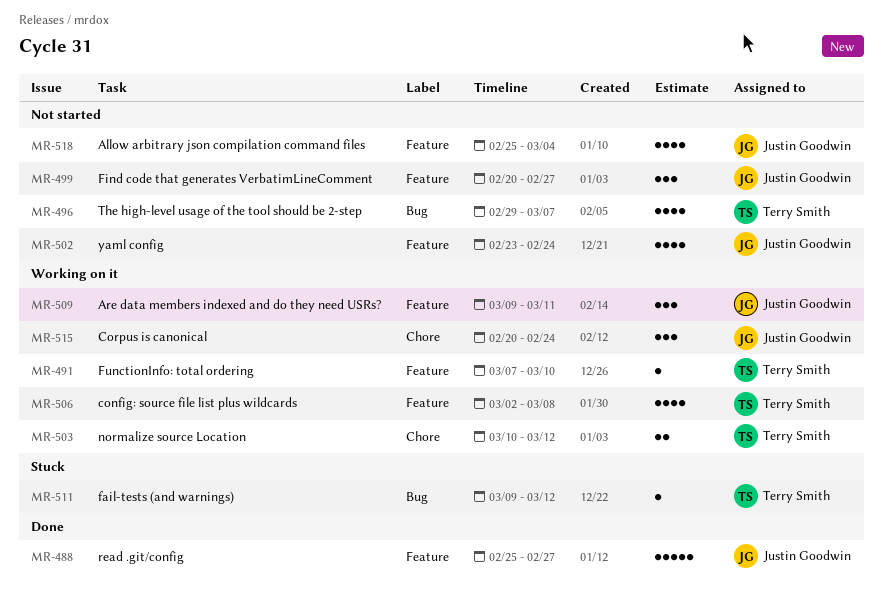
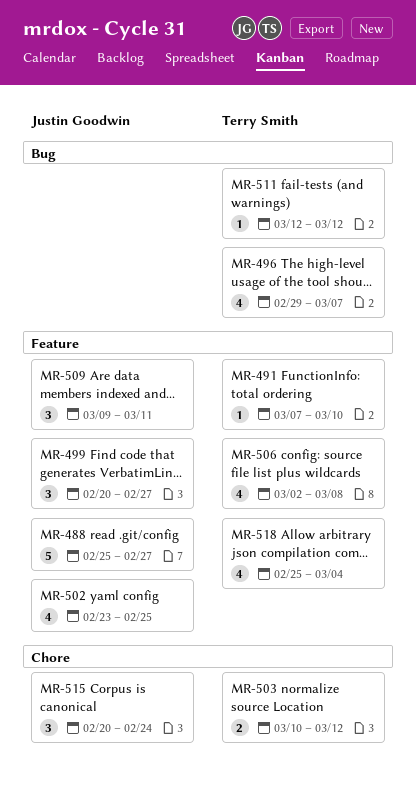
MR-502, due: Feb 24 -> Feb 25
MR-511, start: Mar 9 -> Mar 12
MR-518, owner: Justin Goodwin -> Terry Smith

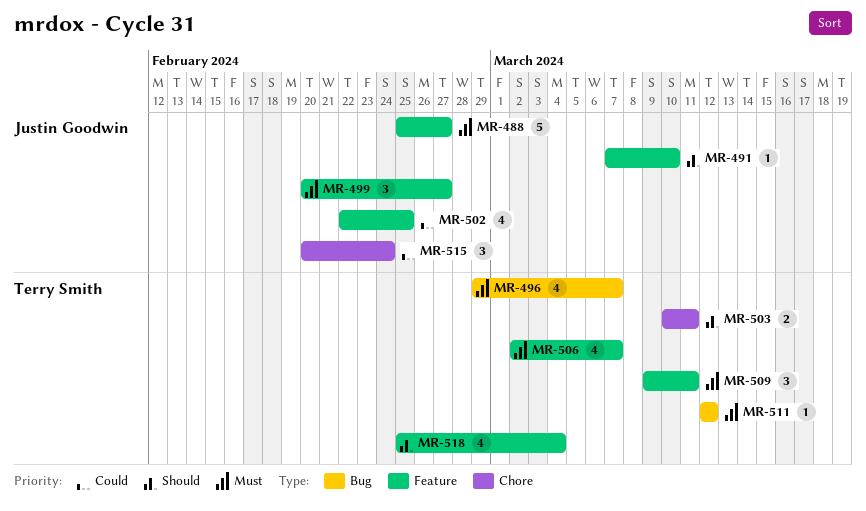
MR-491, owner: Terry Smith -> Justin Goodwin
MR-502, start: Feb 23 -> Feb 22
MR-503, due: Mar 12 -> Mar 11
MR-506, due: Mar 8 -> Mar 7
MR-509, owner: Justin Goodwin -> Terry Smith

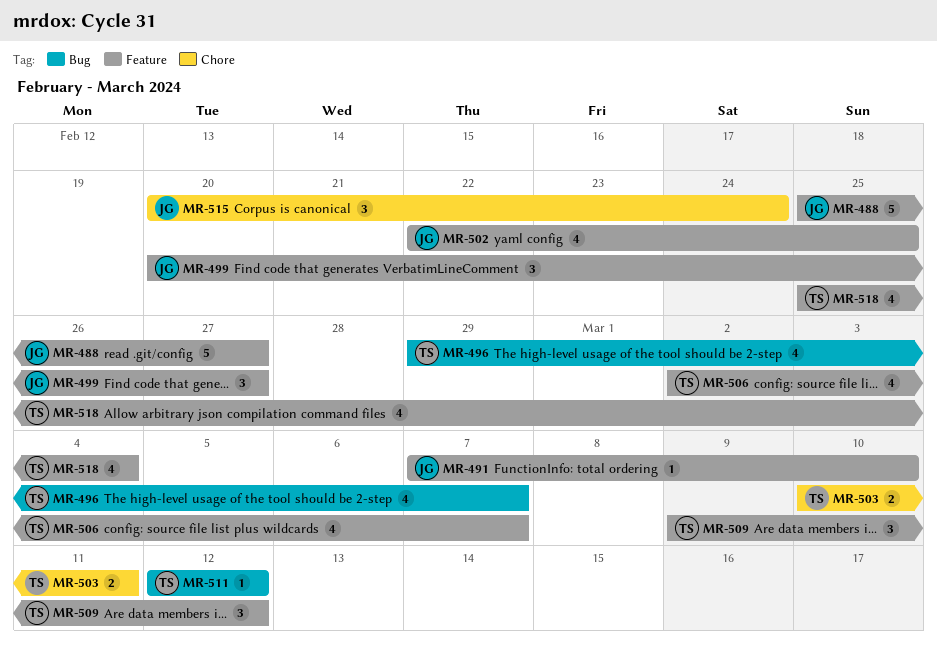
MR-509, due: Mar 11 -> Mar 12

